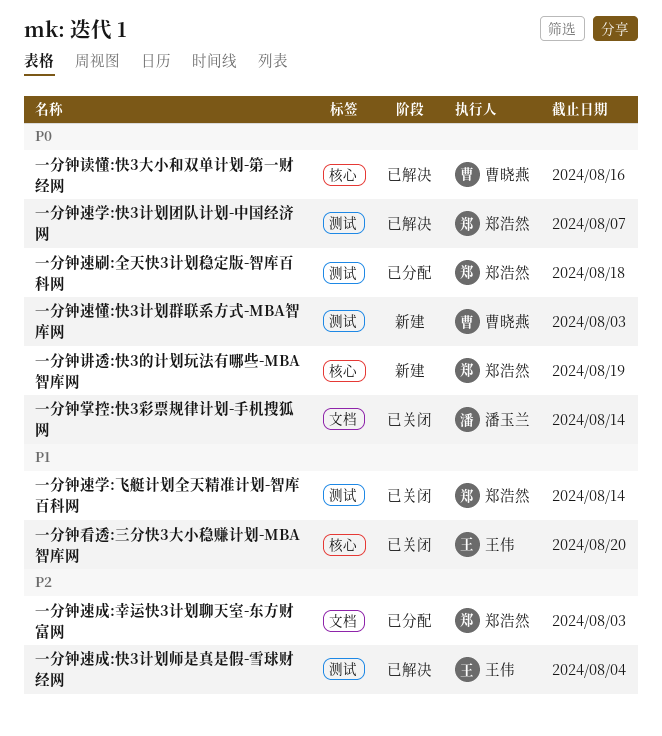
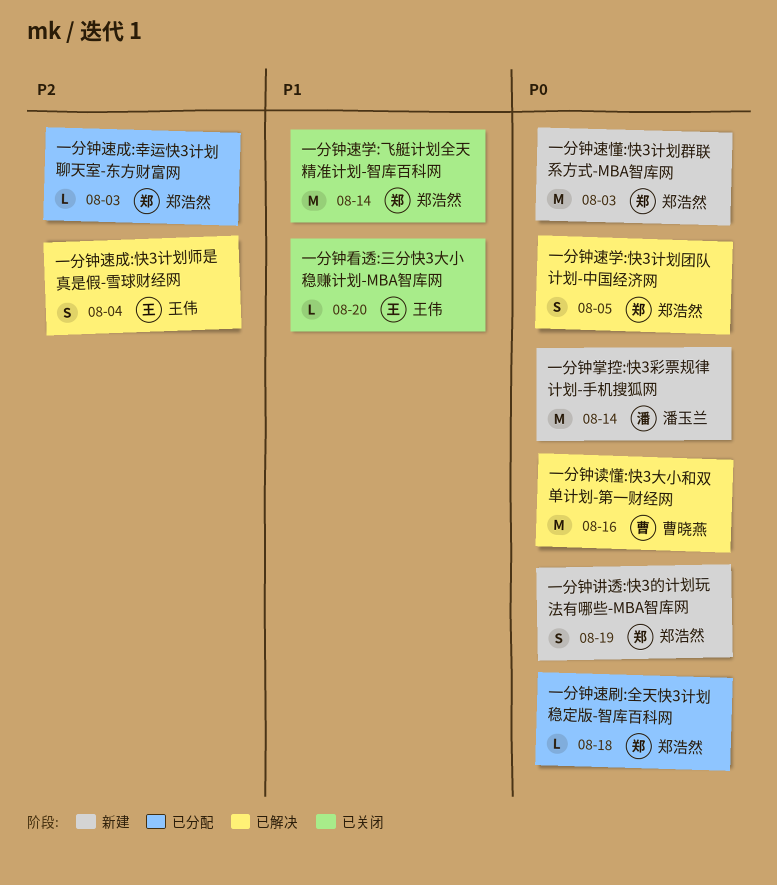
一分钟掌控:快3彩票规律计划-手机搜狐网, status: 已关闭 -> 新建
一分钟速学:快3计划团队计划-中国经济网, due: Aug 7 -> Aug 5
一分钟速懂:快3计划群联系方式-MBA智库网, owner: 曹晓燕 -> 郑浩然

